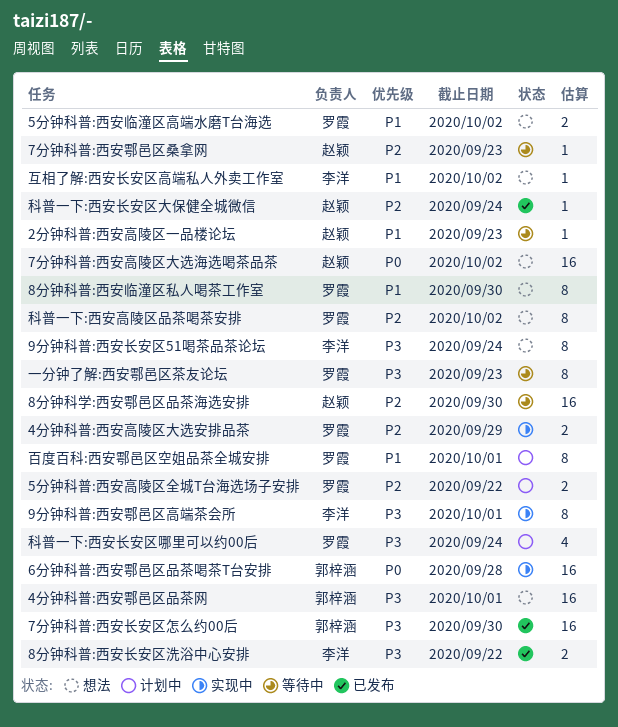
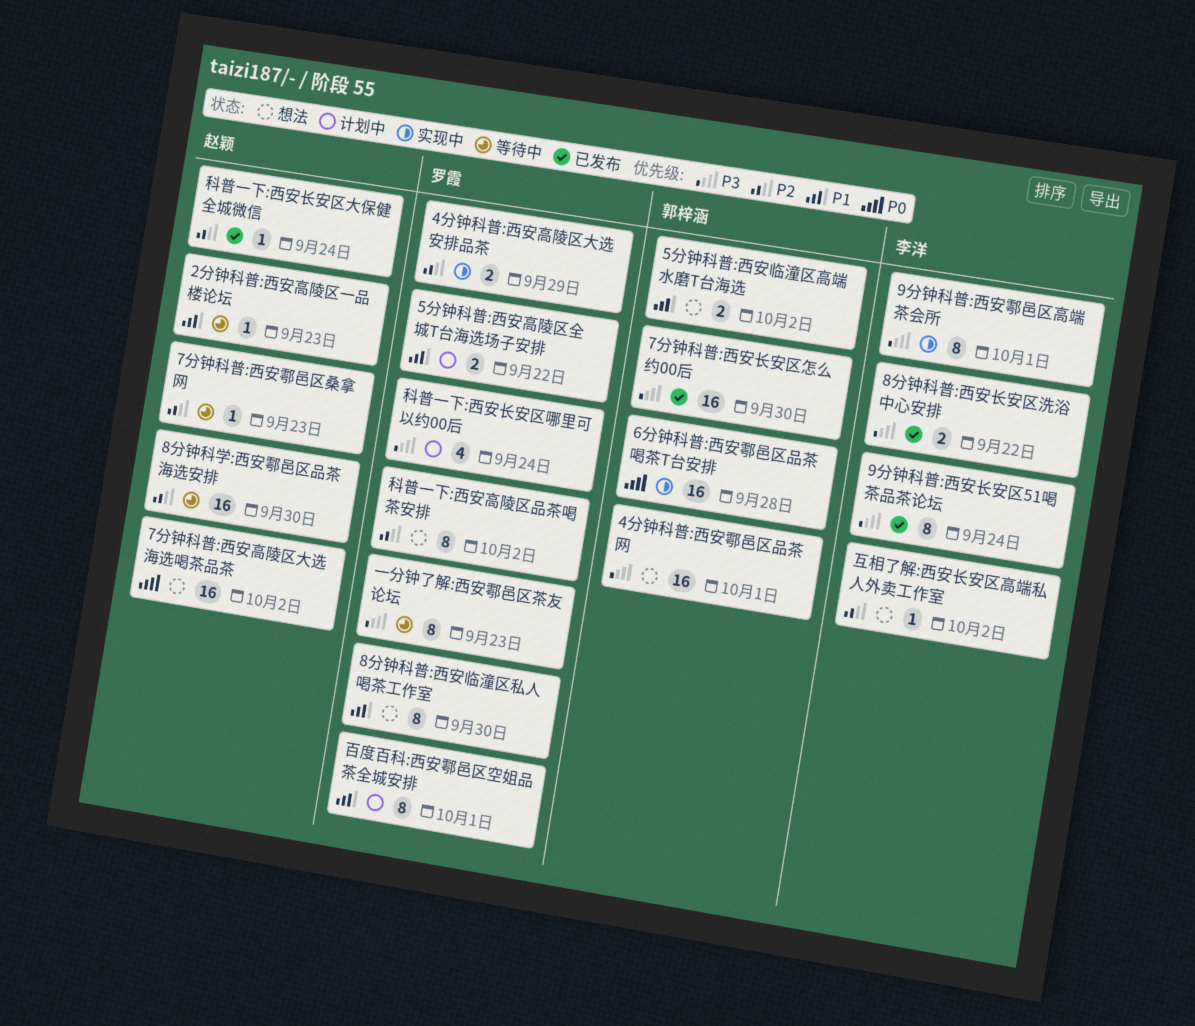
5分钟科普:西安临潼区高端水磨T台海选, owner: 罗霞 -> 郭梓涵
5分钟科普:西安高陵区全城T台海选场子安排, priority: P2 -> P1
9分钟科普:西安长安区51喝茶品茶论坛, status: 想法 -> 已发布
互相了解:西安长安区高端私人外卖工作室, priority: P1 -> P2

